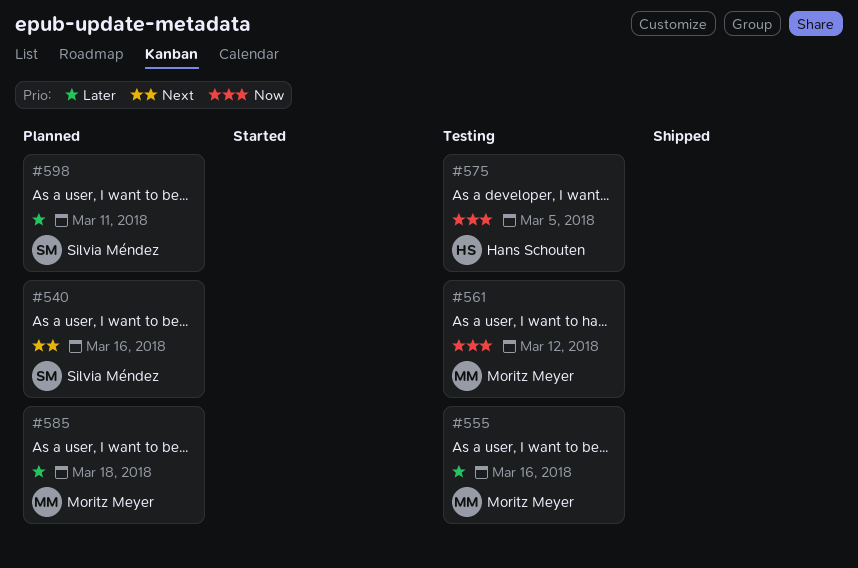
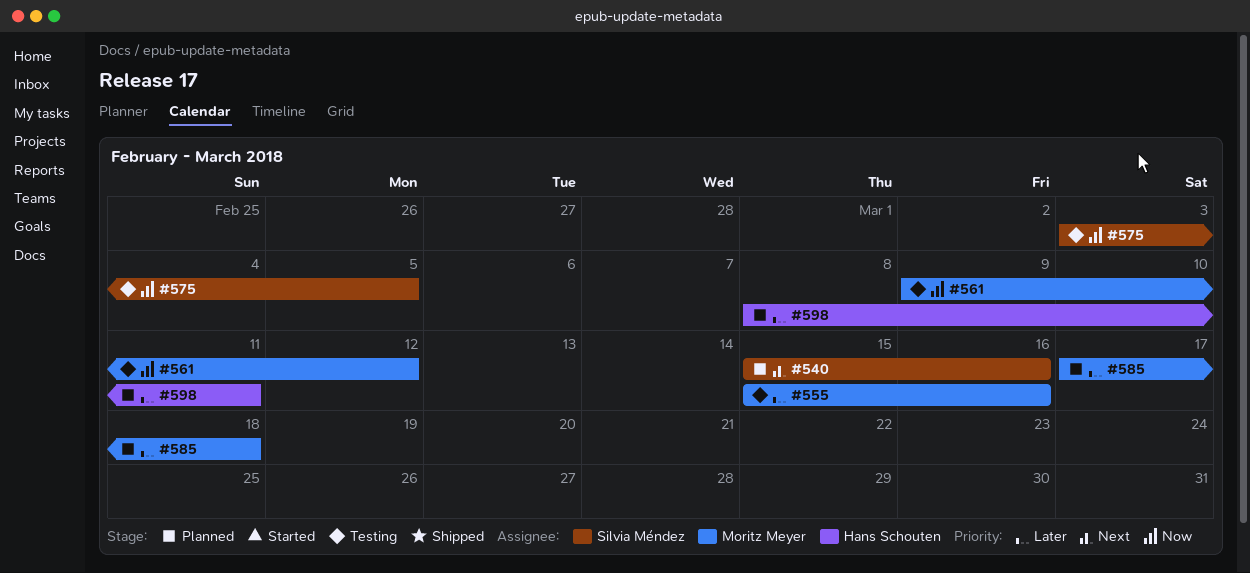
#575, owner: Hans Schouten -> Silvia Méndez
#598, owner: Silvia Méndez -> Hans Schouten

